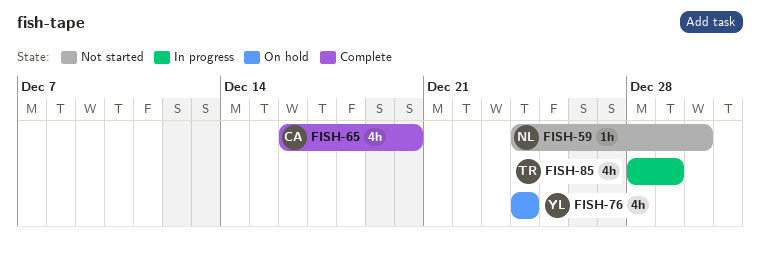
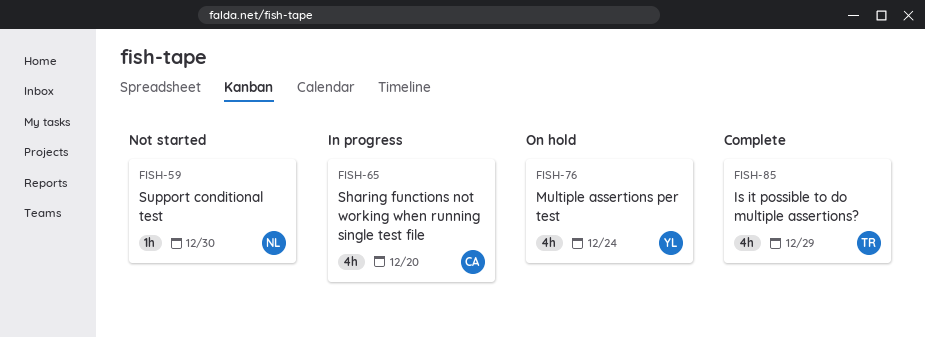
FISH-65, status: Complete -> In progress
FISH-85, status: In progress -> Complete

